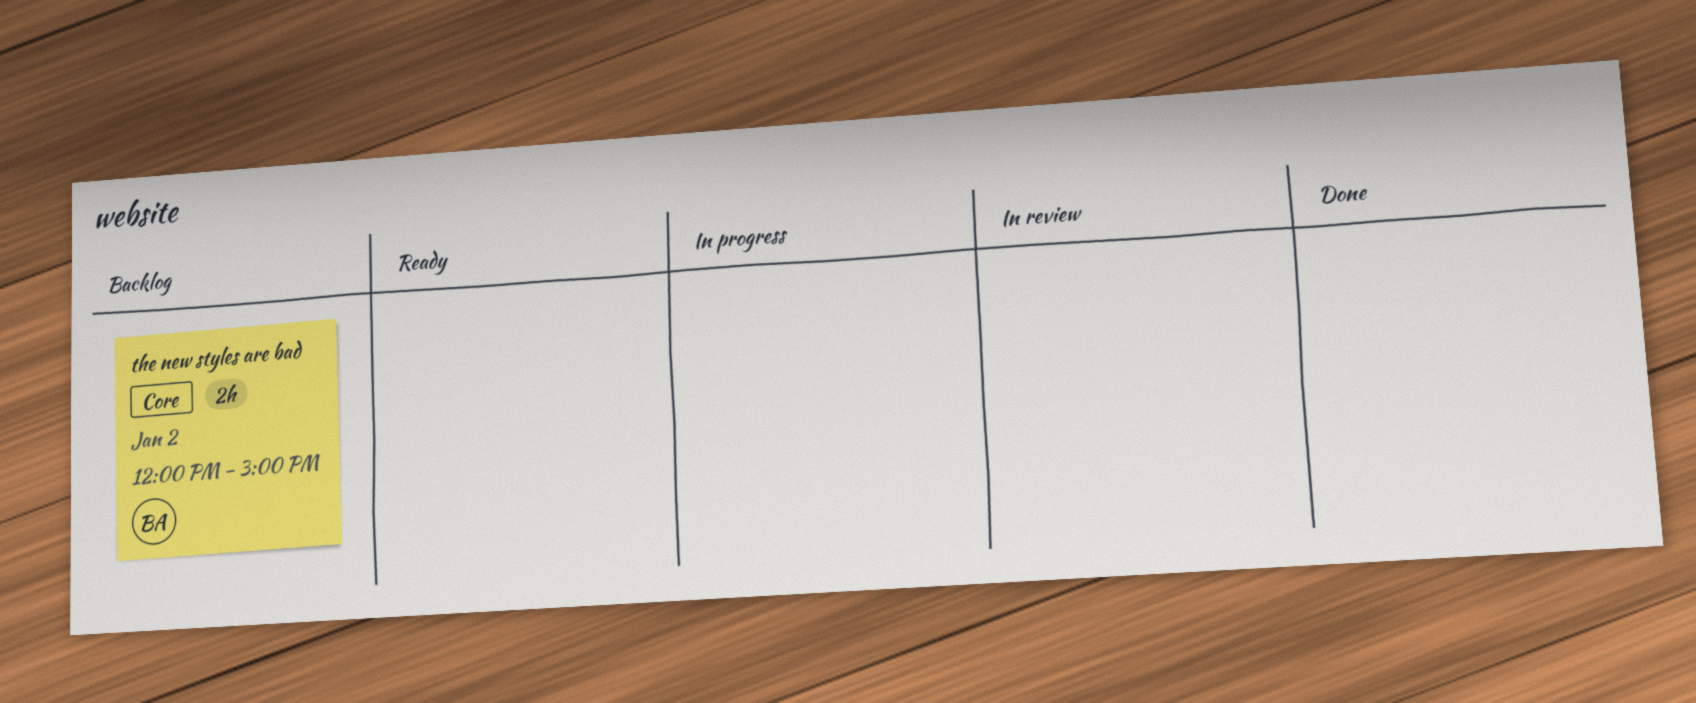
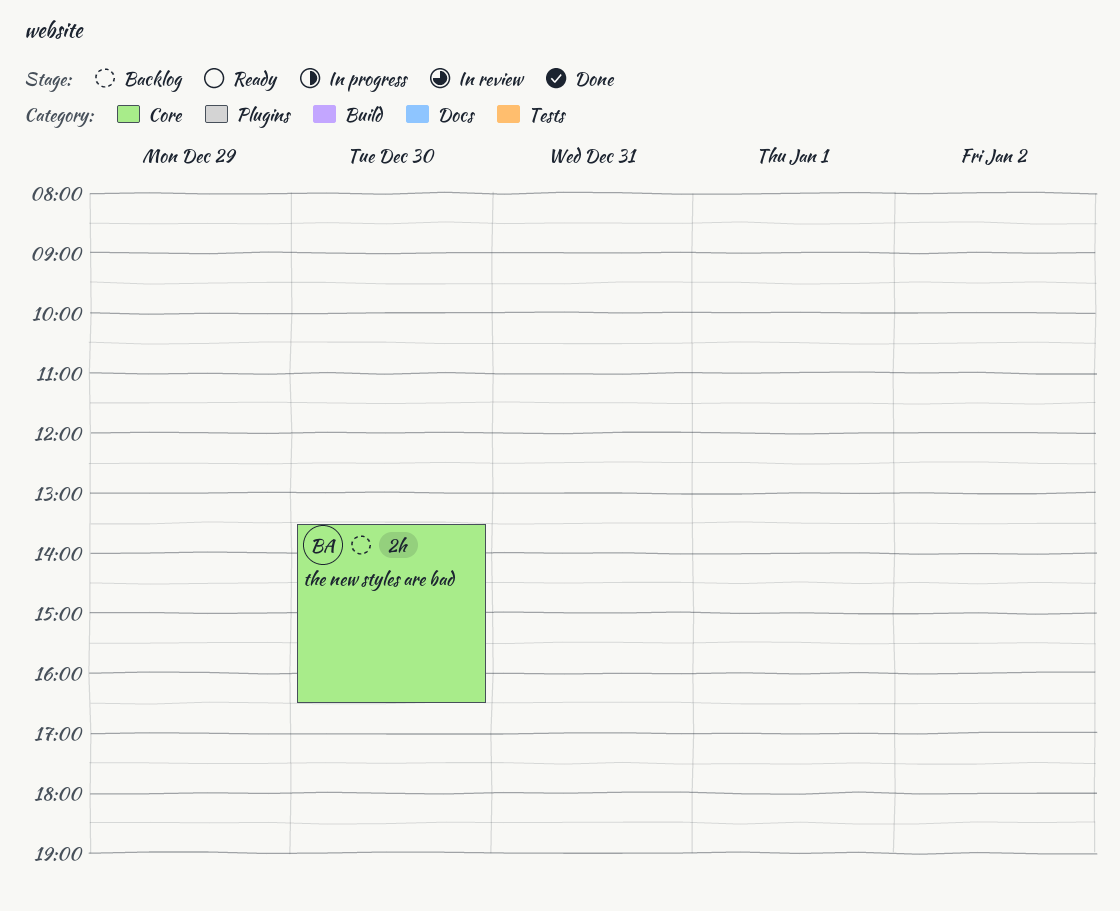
the new styles are bad, day: Jan 2 -> Dec 30
the new styles are bad, begins: 12:00 -> 13:30
the new styles are bad, ends: 15:00 -> 16:30

